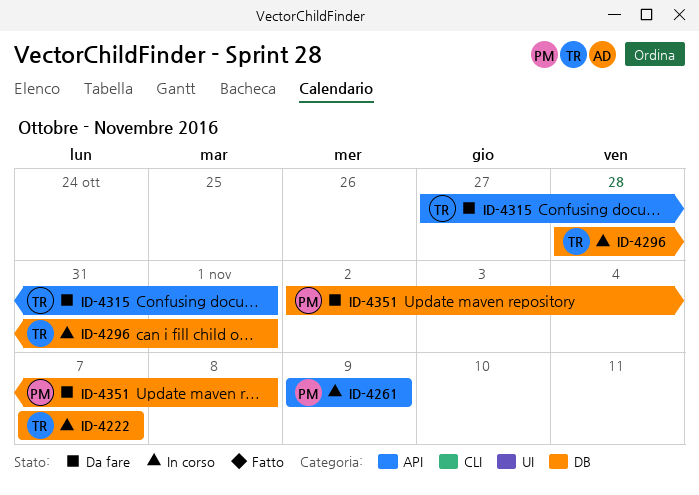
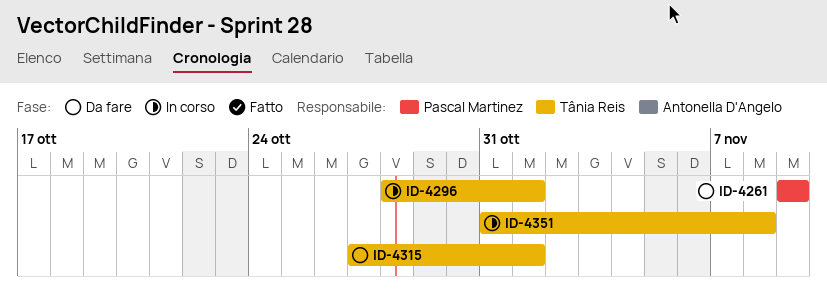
ID-4222: present -> none
ID-4261, status: In corso -> Da fare
ID-4351, status: Da fare -> In corso
ID-4351, owner: Pascal Martinez -> Tânia Reis
ID-4351, start: Nov 2 -> Oct 31

